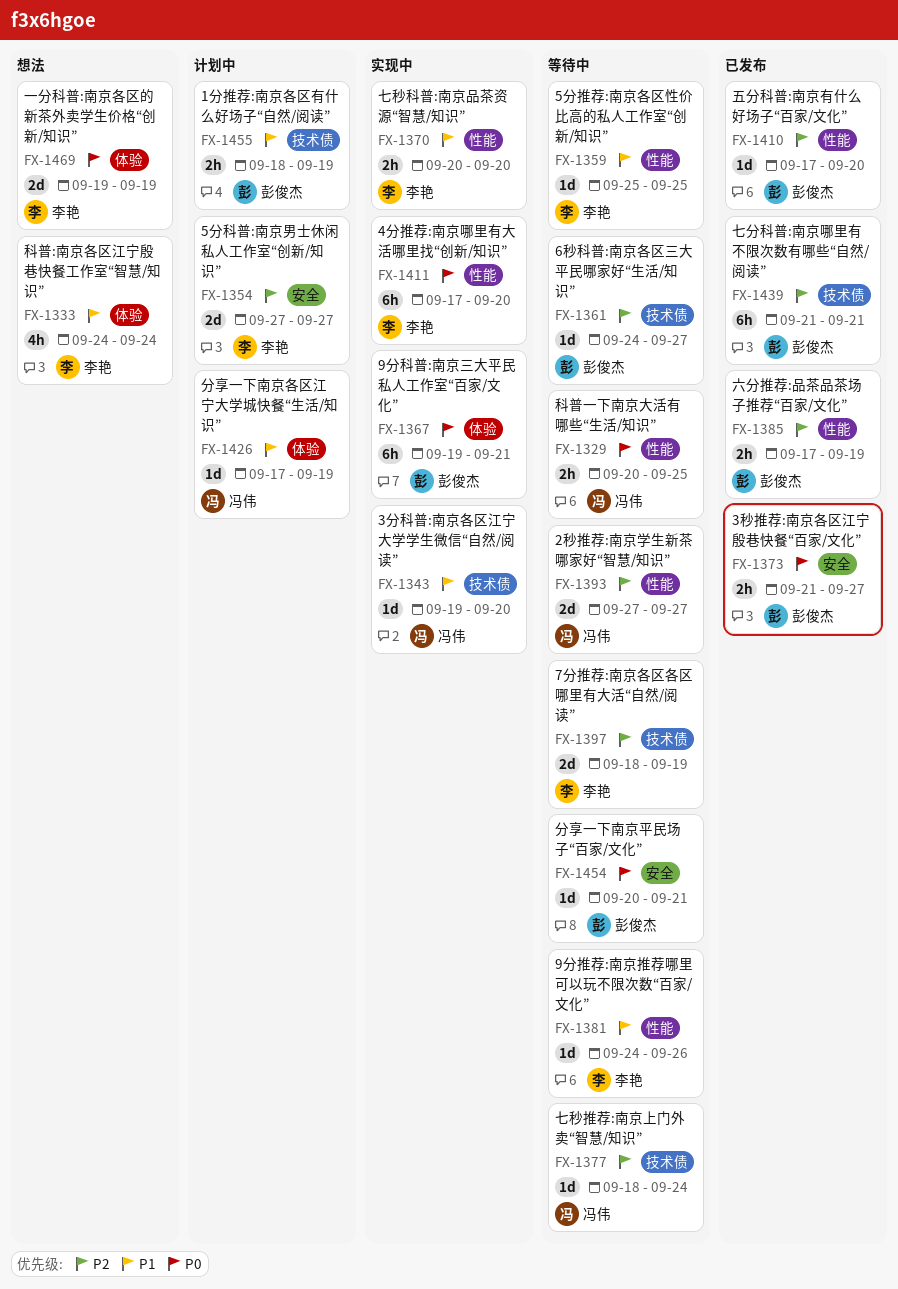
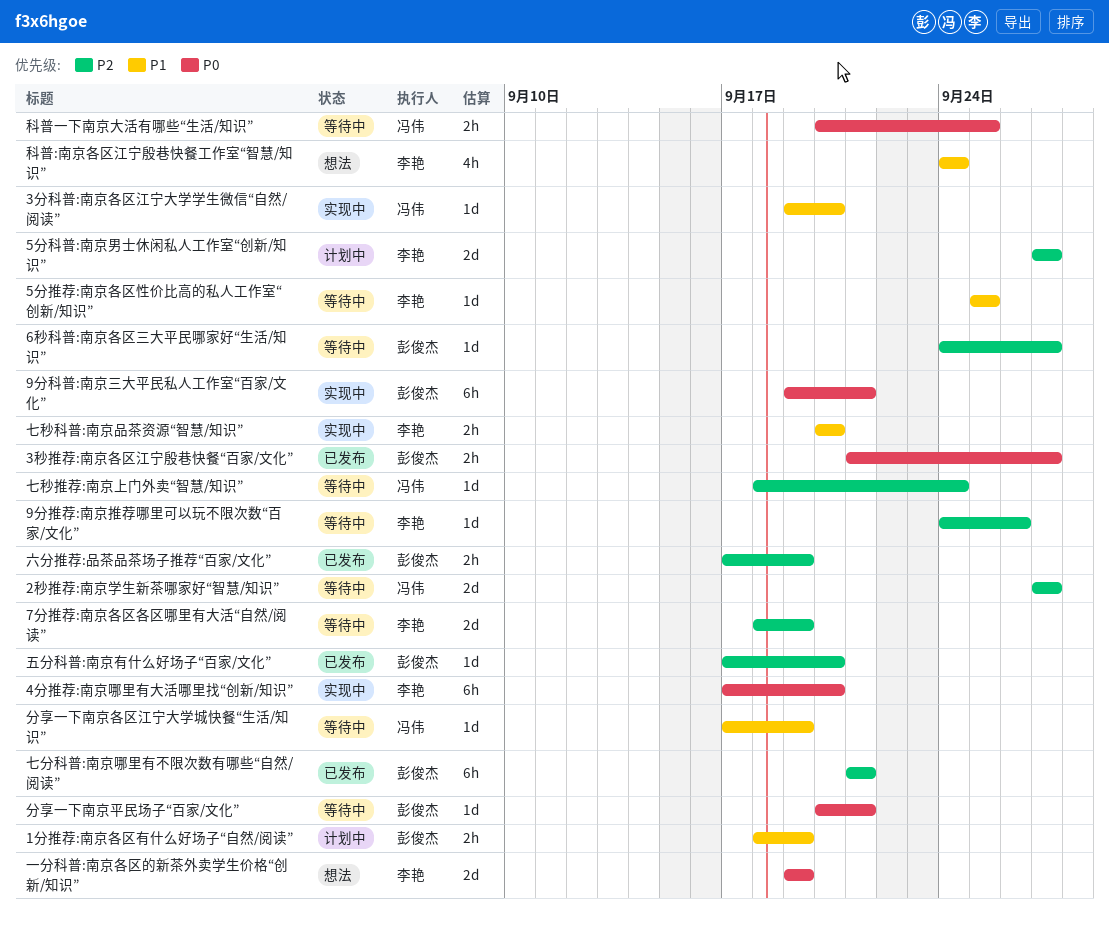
9分推荐:南京推荐哪里可以玩不限次数“百家/文化”, priority: P1 -> P2
分享一下南京各区江宁大学城快餐“生活/知识”, status: 计划中 -> 等待中

